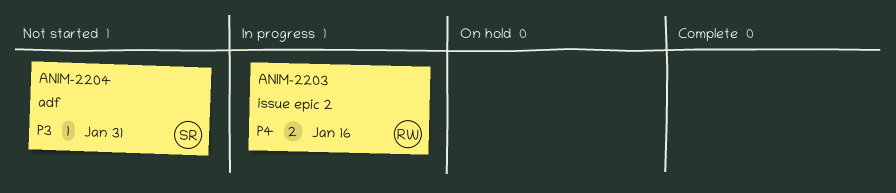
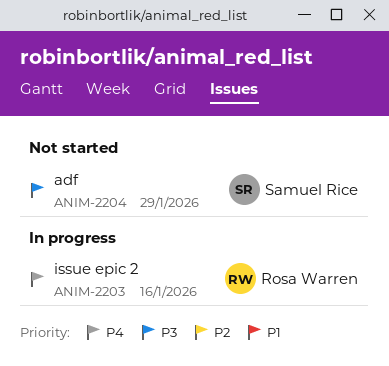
ANIM-2204, due: Jan 31 -> Jan 29

